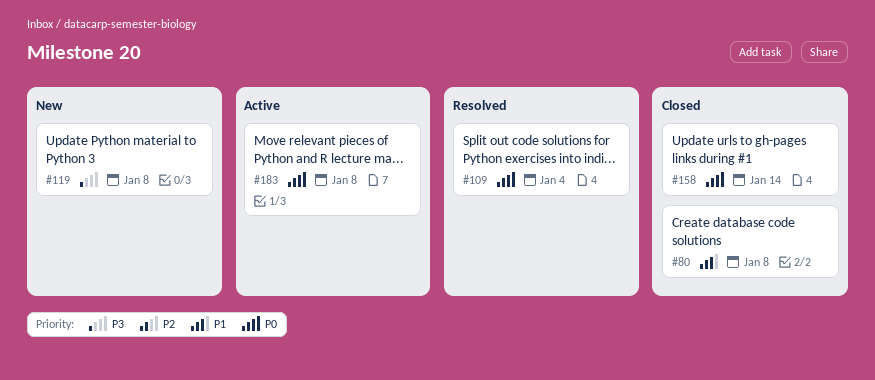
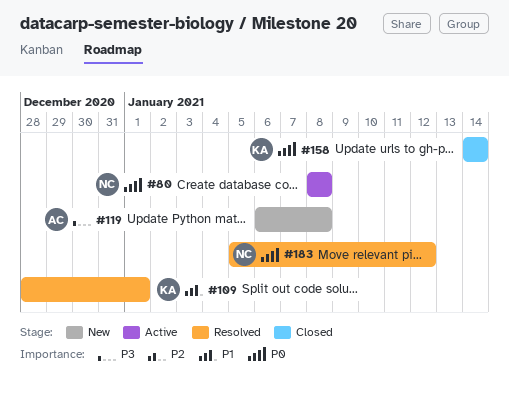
#80, status: Closed -> Active
#80, priority: P1 -> P0
#109, priority: P0 -> P1
#109, due: Jan 4 -> Jan 1
#183, status: Active -> Resolved
#183, due: Jan 8 -> Jan 12

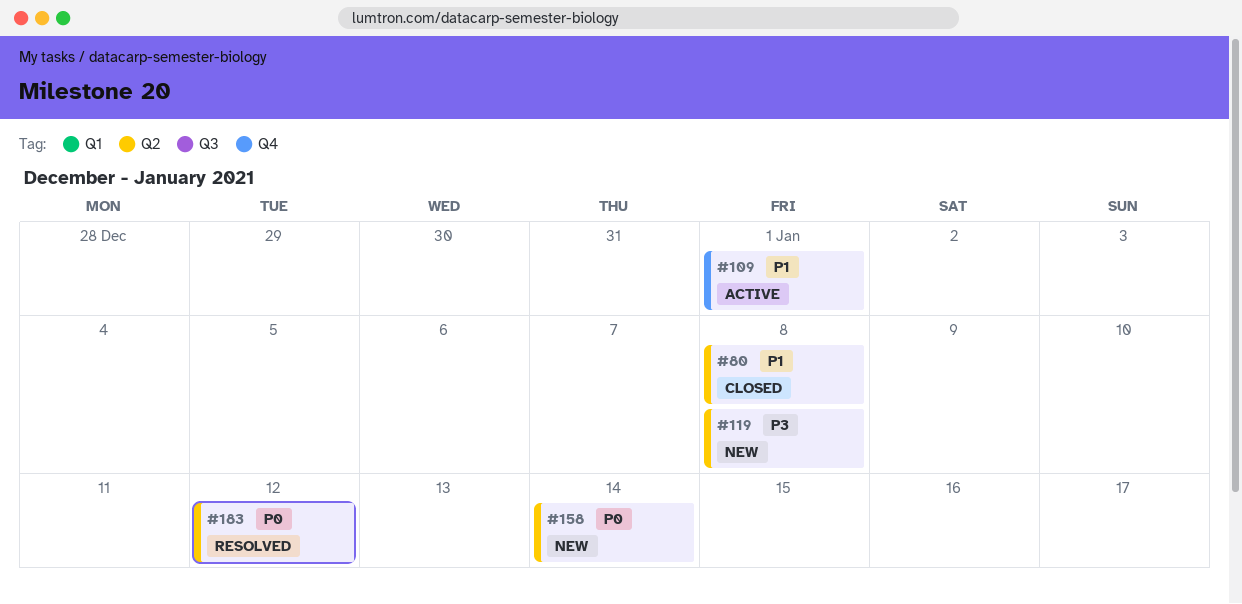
#80, status: Active -> Closed
#80, priority: P0 -> P1
#109, status: Resolved -> Active
#158, status: Closed -> New

